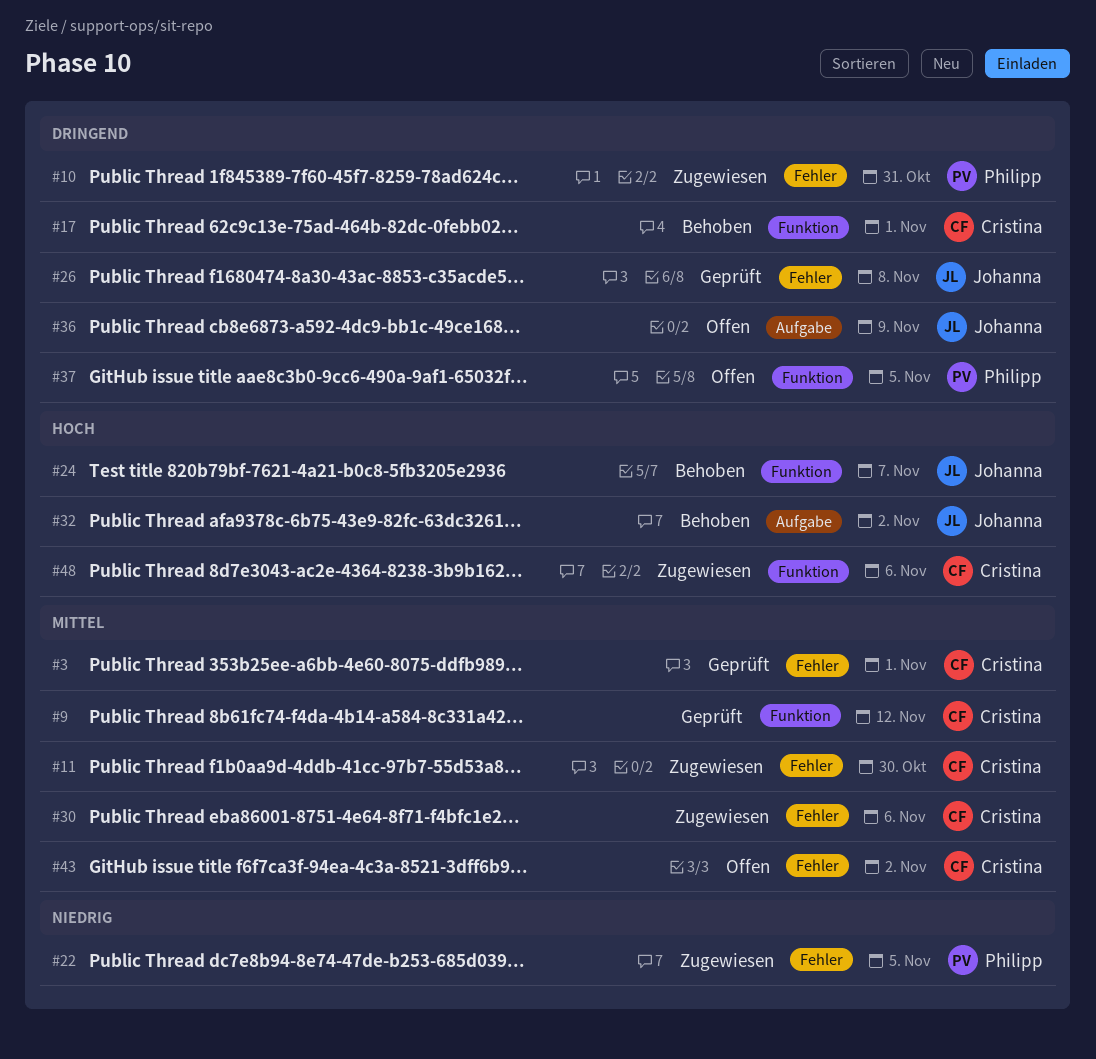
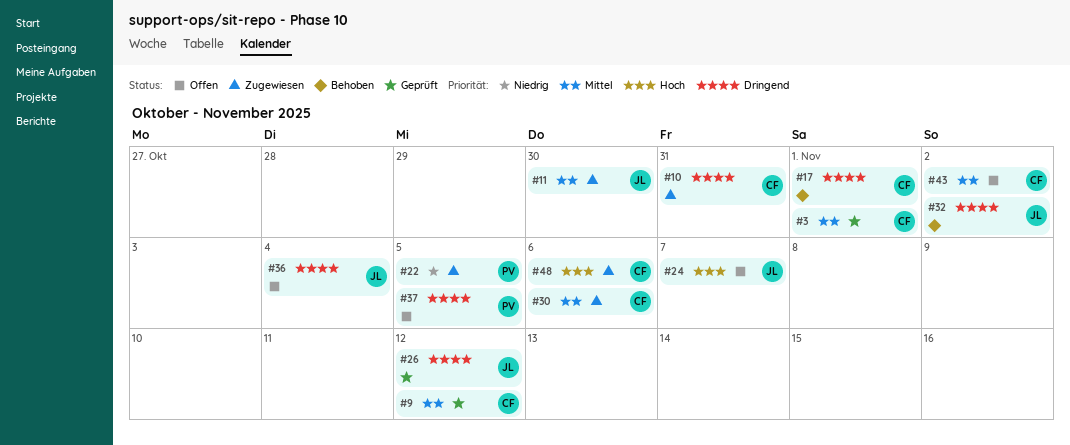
#10, owner: Philipp -> Cristina
#11, owner: Cristina -> Johanna
#24, status: Behoben -> Offen
#26, due: Nov 8 -> Nov 12
#32, priority: Hoch -> Dringend
#36, due: Nov 9 -> Nov 4

